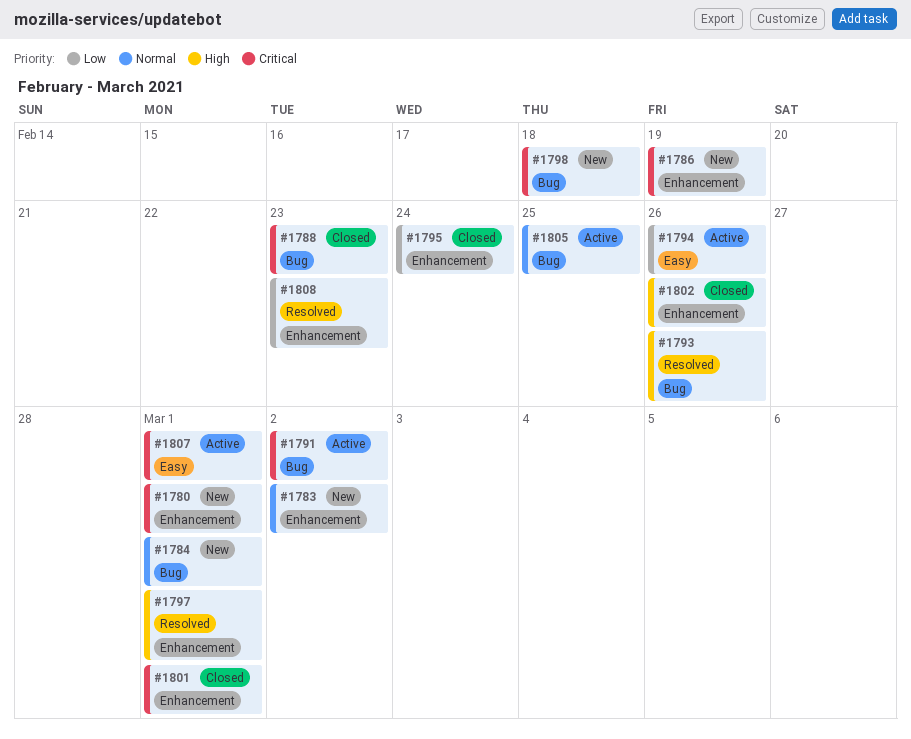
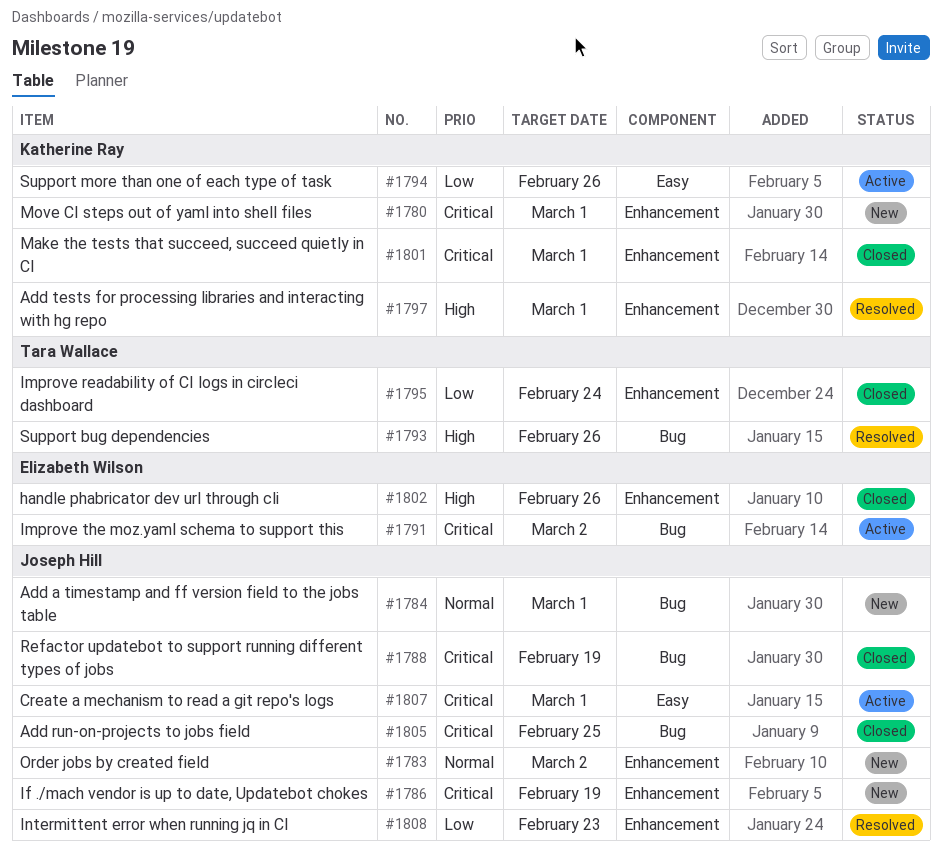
#1788, due: Feb 23 -> Feb 19
#1798: present -> none
#1805, status: Active -> Closed
#1805, priority: Normal -> Critical

